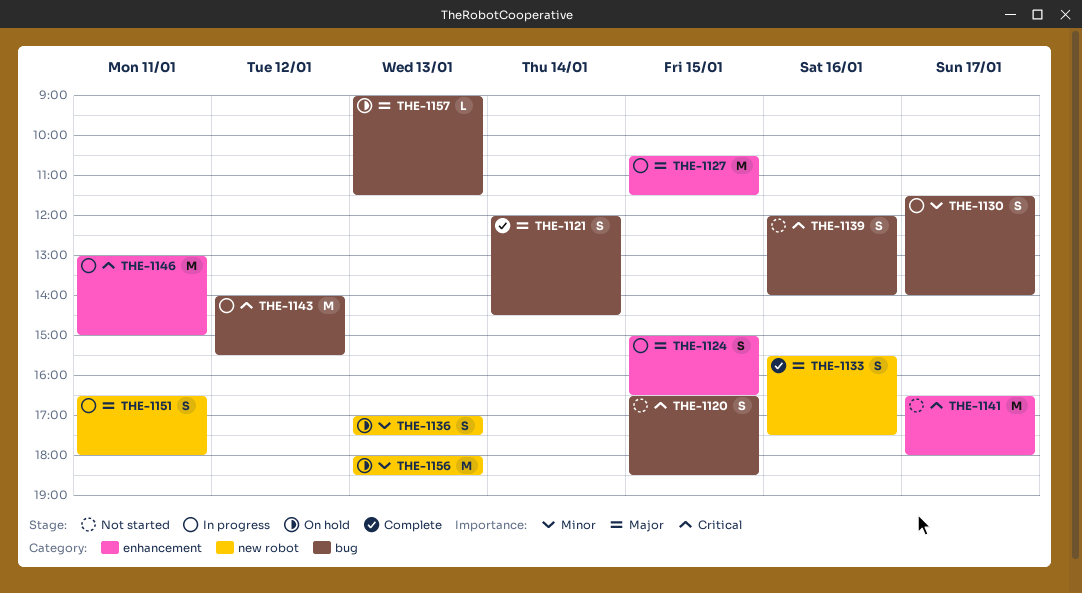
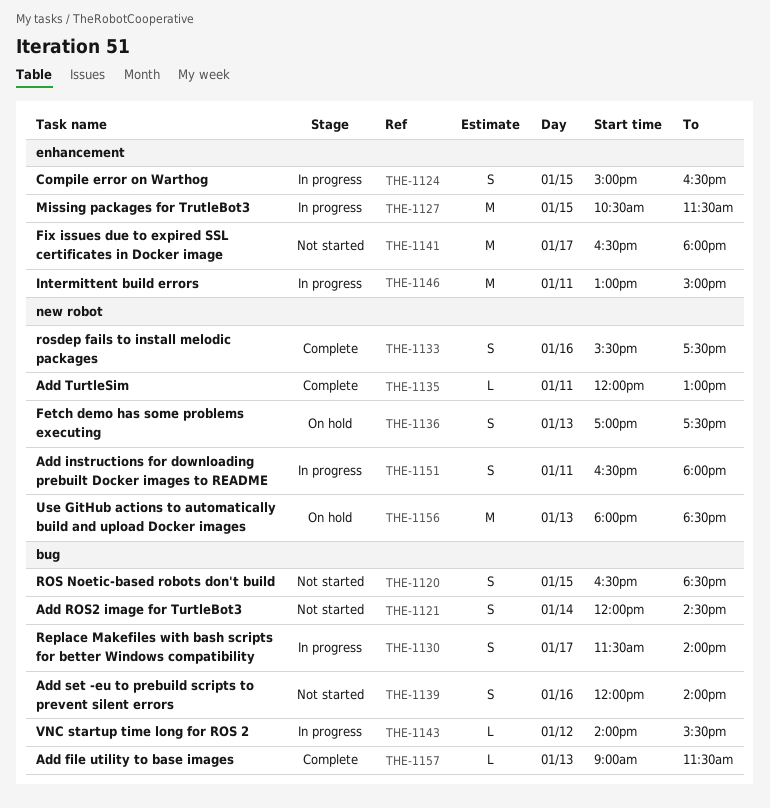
THE-1121, status: Complete -> Not started
THE-1135: none -> present
THE-1143, estimate: M -> L
THE-1157, status: On hold -> Complete

